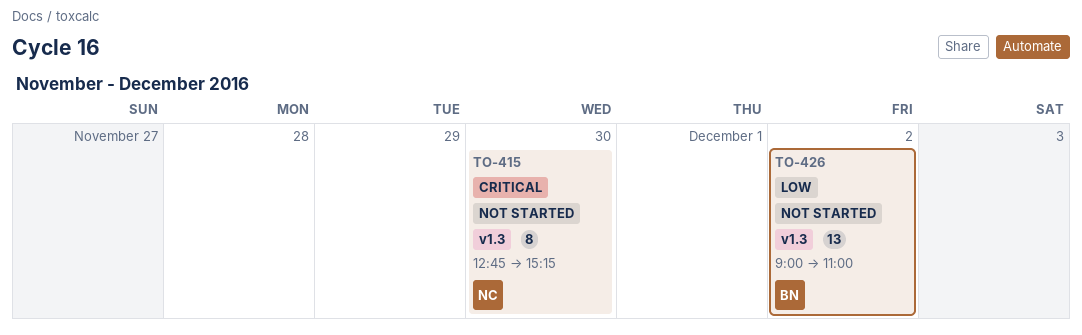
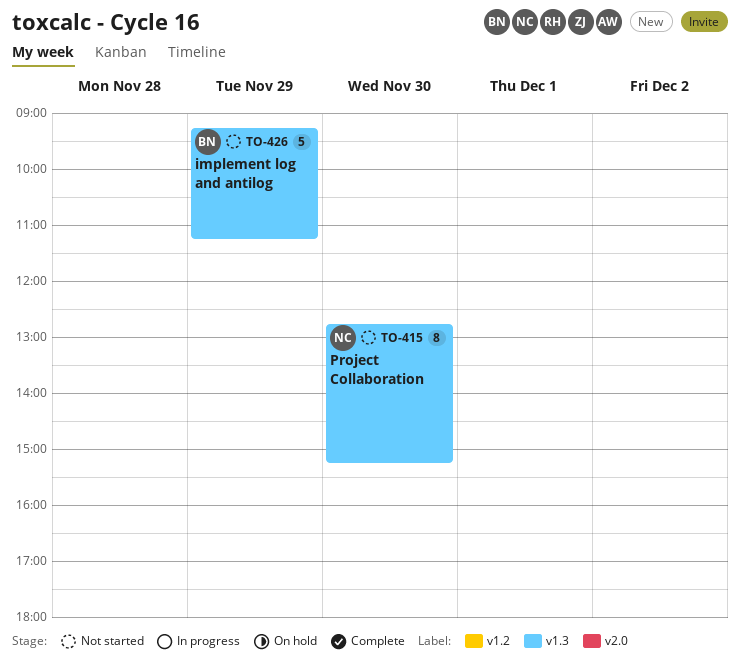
TO-426, estimate: 13 -> 5
TO-426, day: Dec 2 -> Nov 29
TO-426, begins: 09:00 -> 09:15
TO-426, ends: 11:00 -> 11:15

